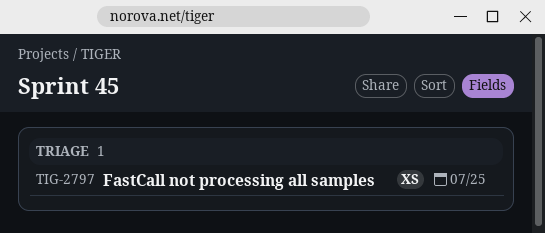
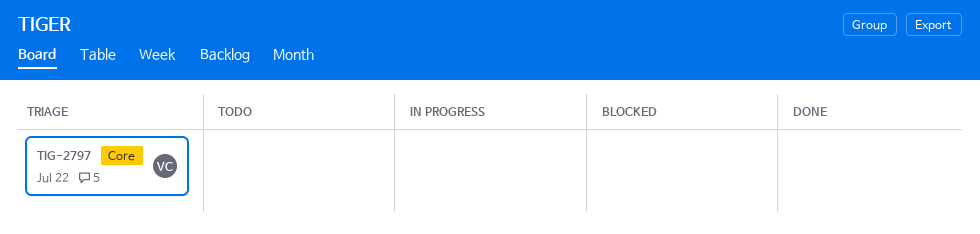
TIG-2797, due: Jul 25 -> Jul 22

